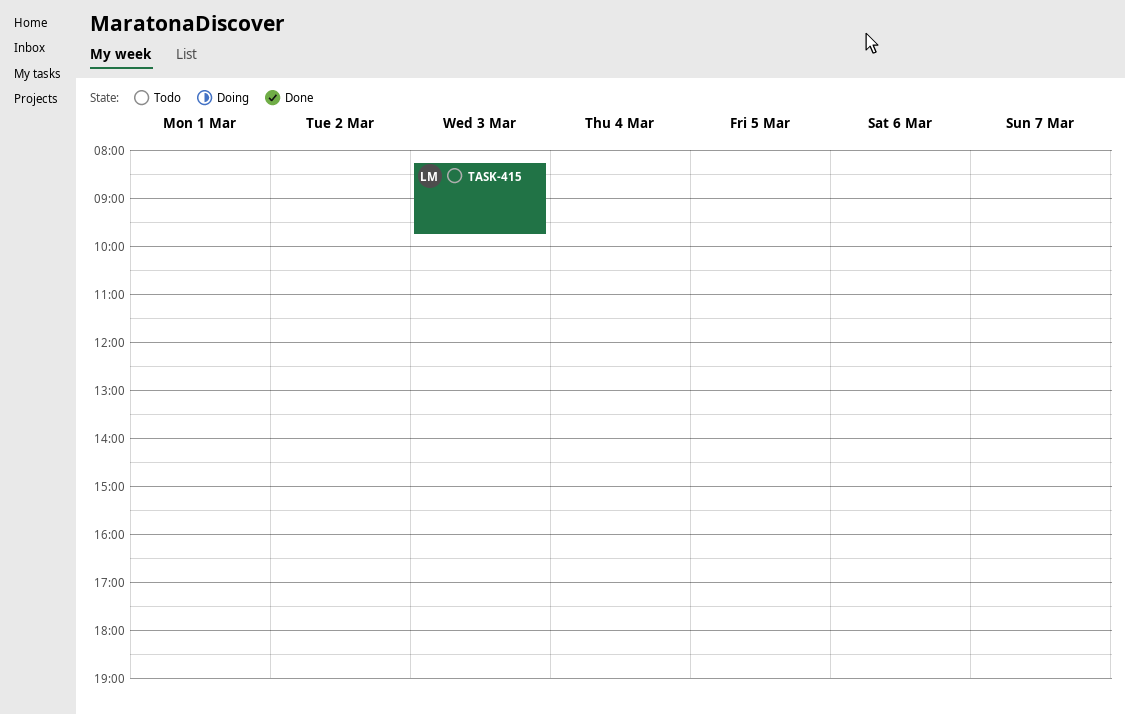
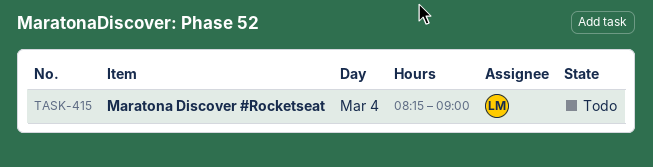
TASK-415, day: Mar 3 -> Mar 4
TASK-415, ends: 09:45 -> 09:00

